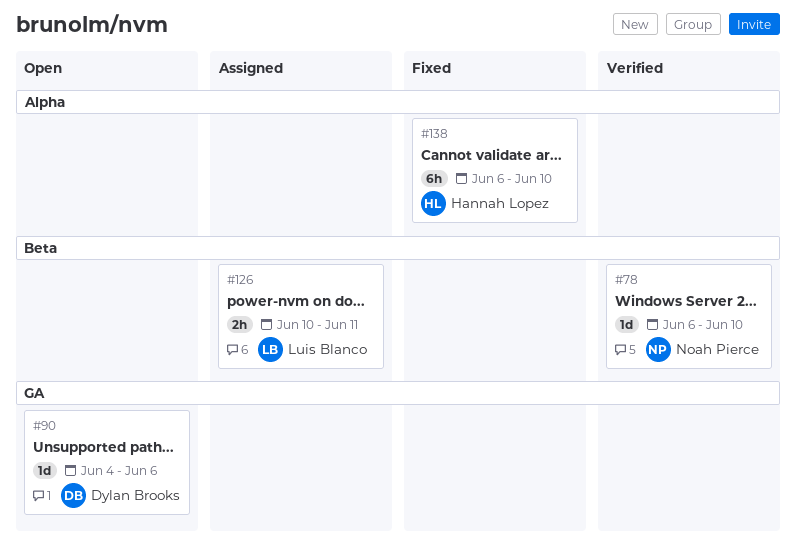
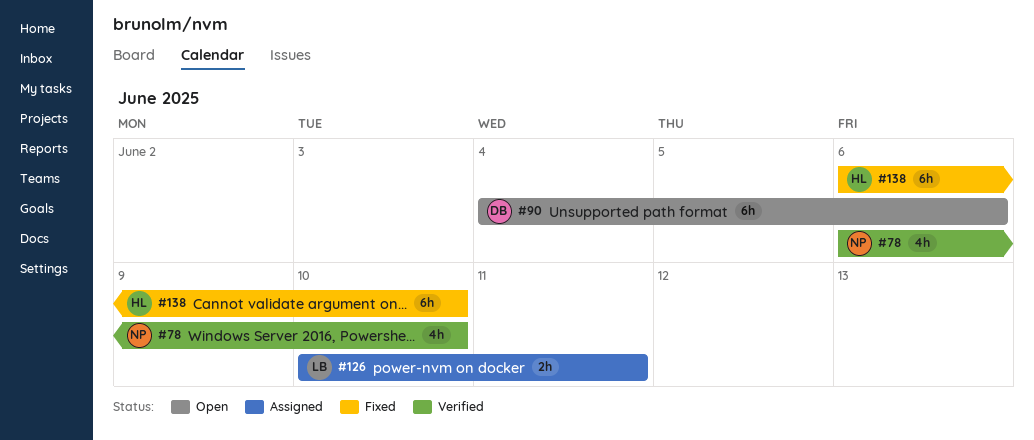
#78, estimate: 1d -> 4h
#90, estimate: 1d -> 6h

